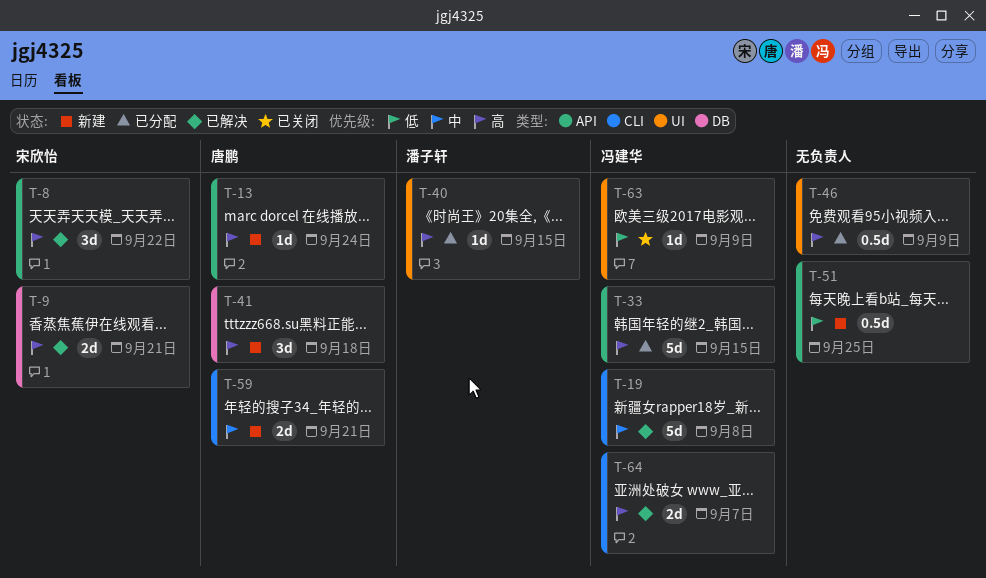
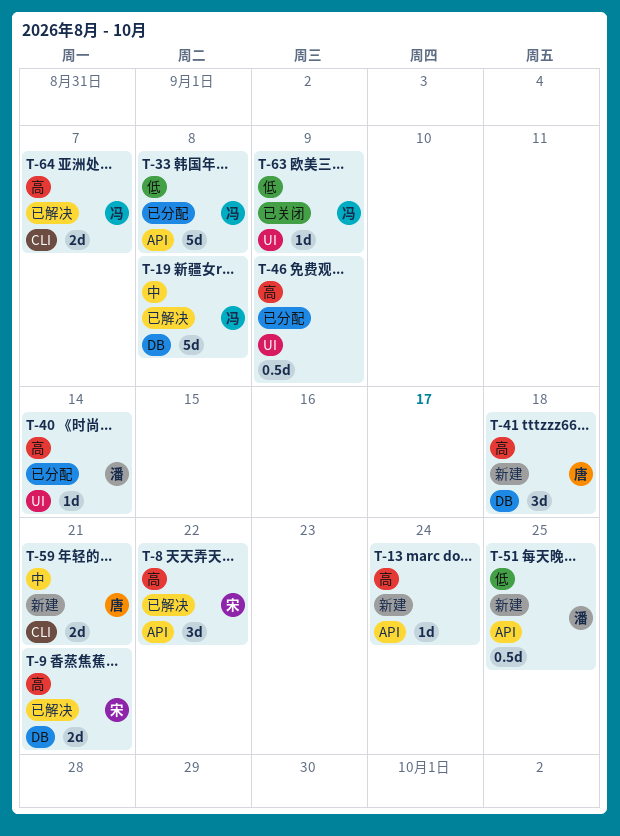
T-13, owner: 唐鹏 -> none
T-19, label: CLI -> DB
T-33, priority: 高 -> 低
T-33, due: Sep 15 -> Sep 8
T-40, due: Sep 15 -> Sep 14
T-51, owner: none -> 潘子轩

